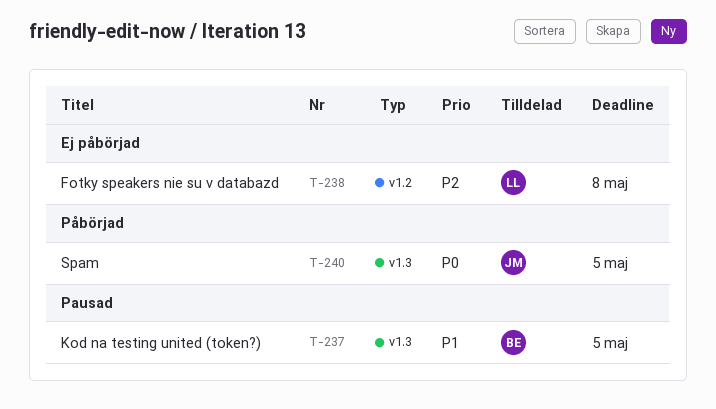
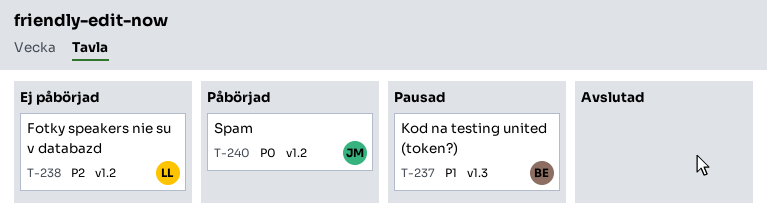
T-240, label: v1.3 -> v1.2

